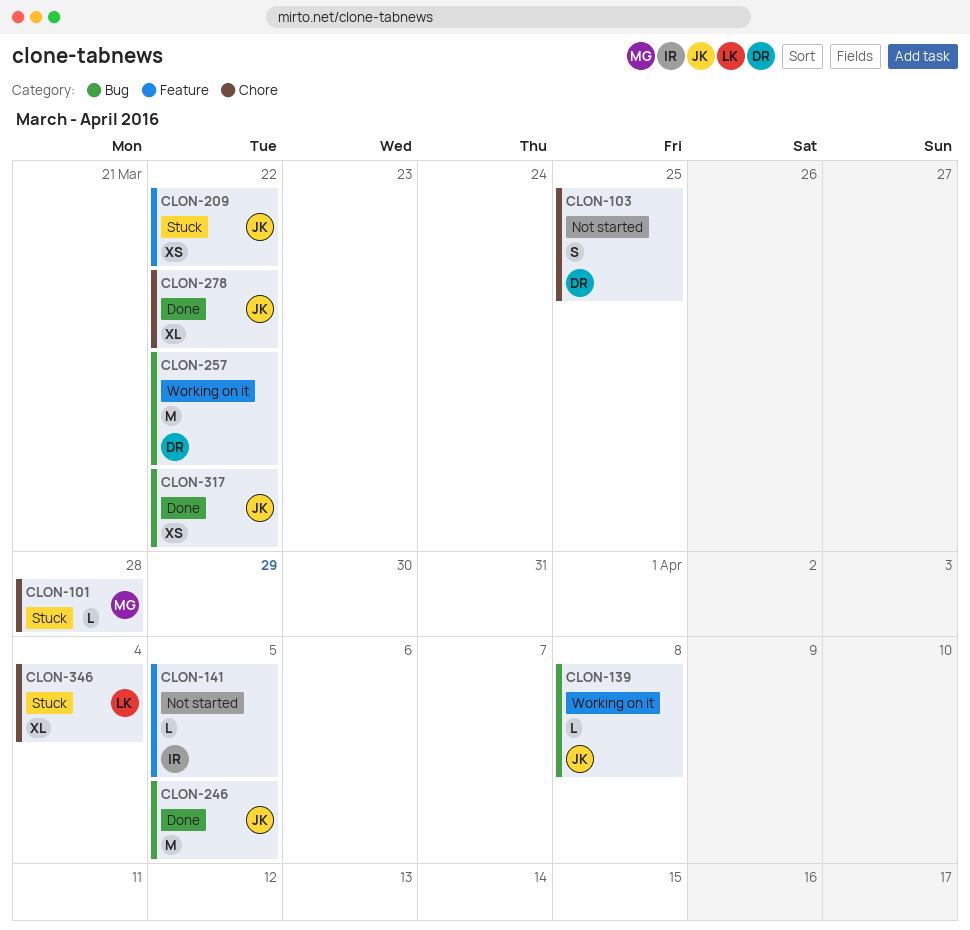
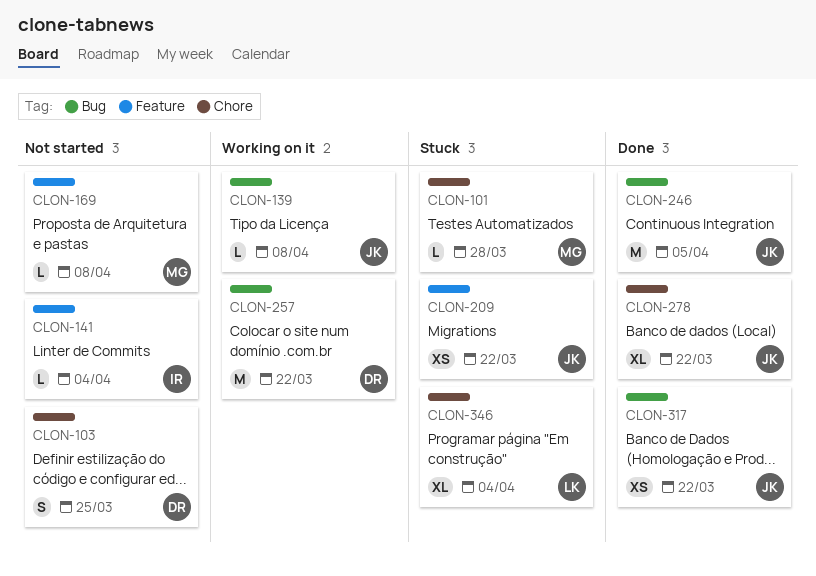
CLON-141, due: Apr 5 -> Apr 4
CLON-169: none -> present

